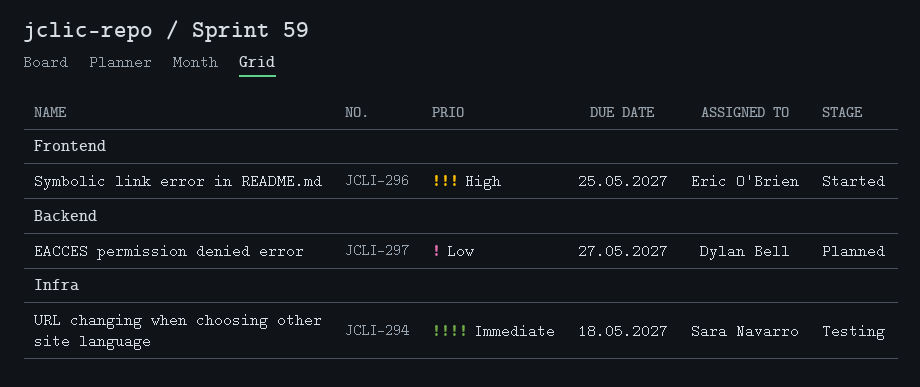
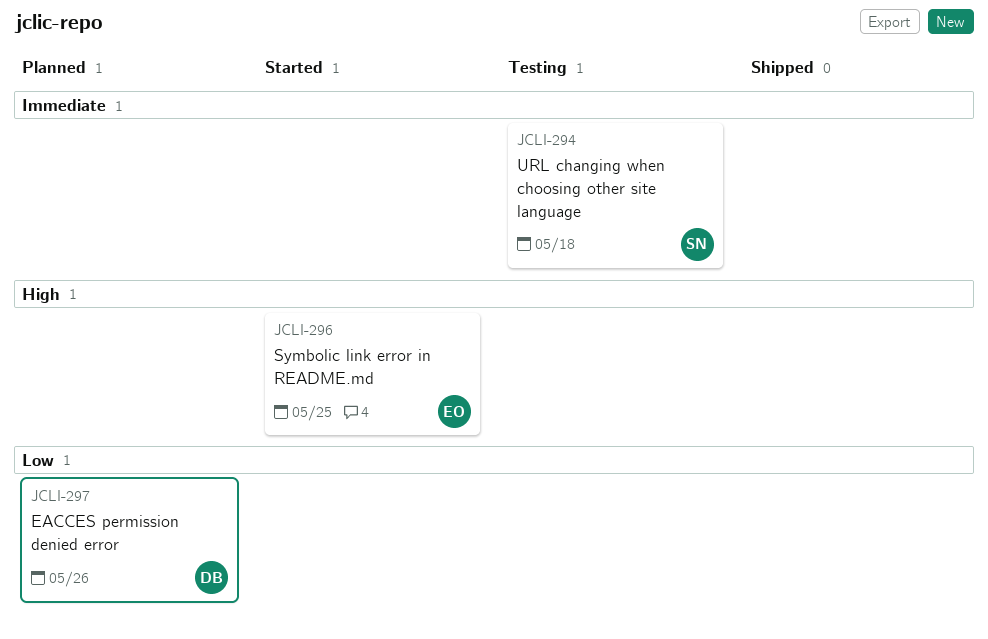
JCLI-297, due: May 27 -> May 26

